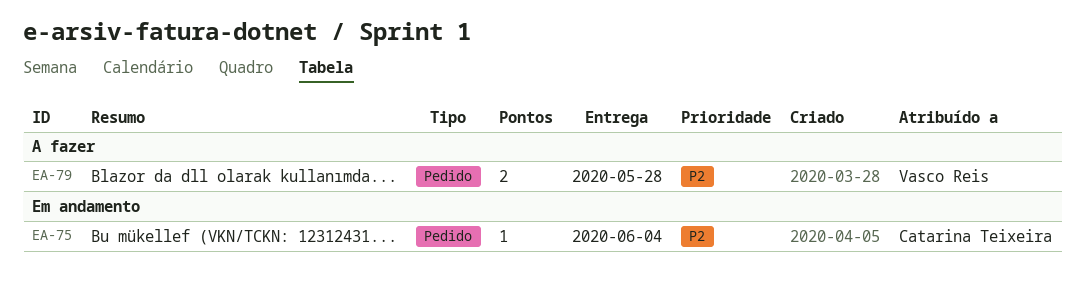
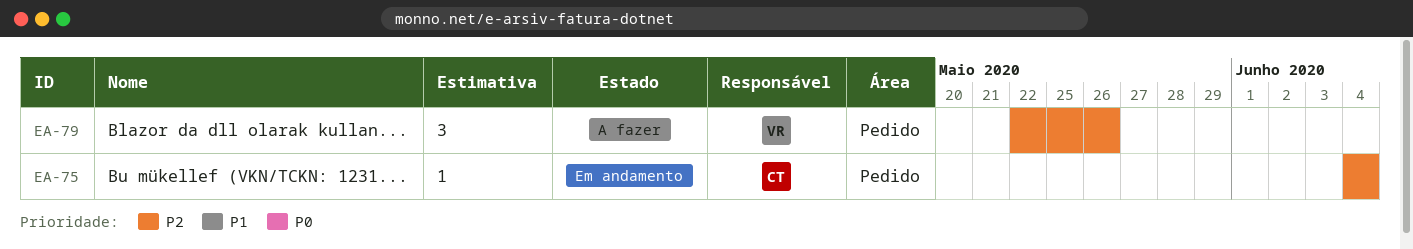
EA-79, estimate: 2 -> 3
EA-79, due: May 28 -> May 26

